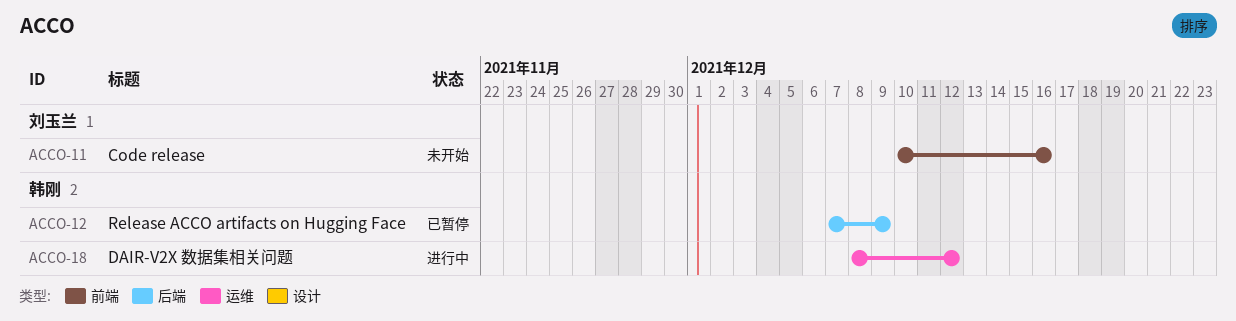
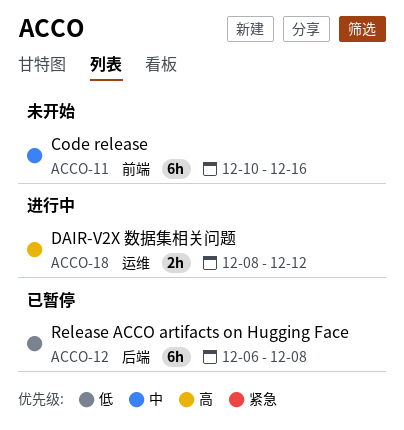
ACCO-12, start: Dec 7 -> Dec 6
ACCO-12, due: Dec 9 -> Dec 8

